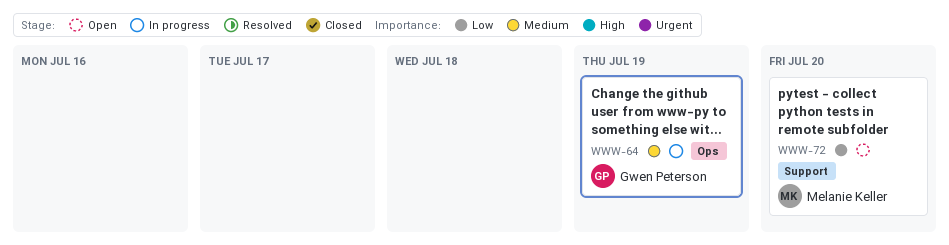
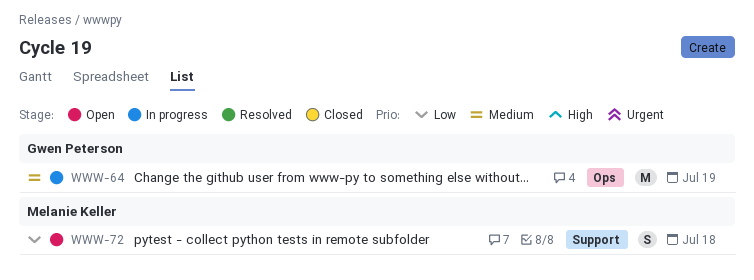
WWW-72, due: Jul 20 -> Jul 18

